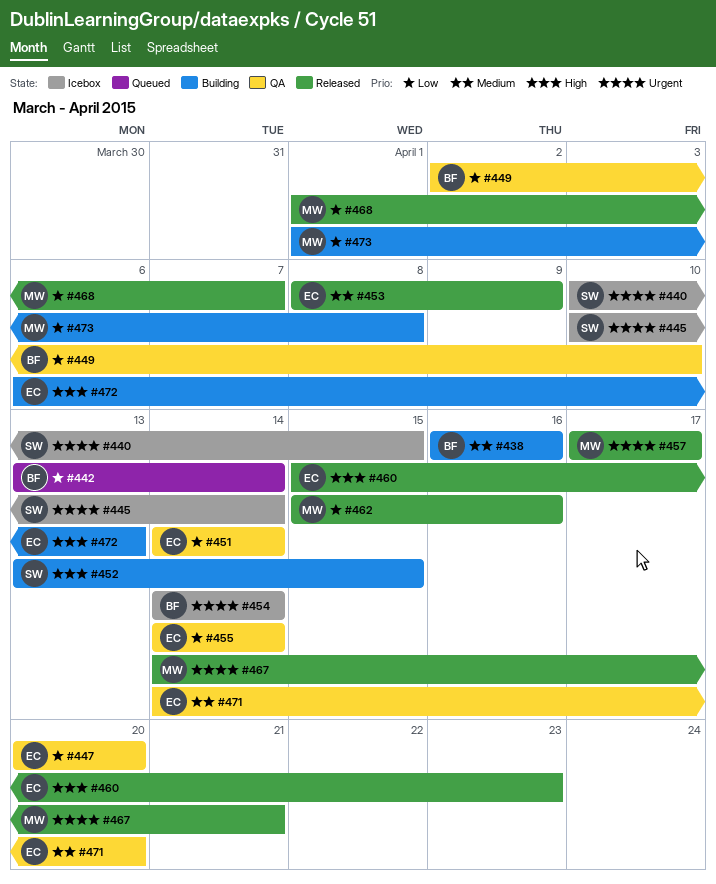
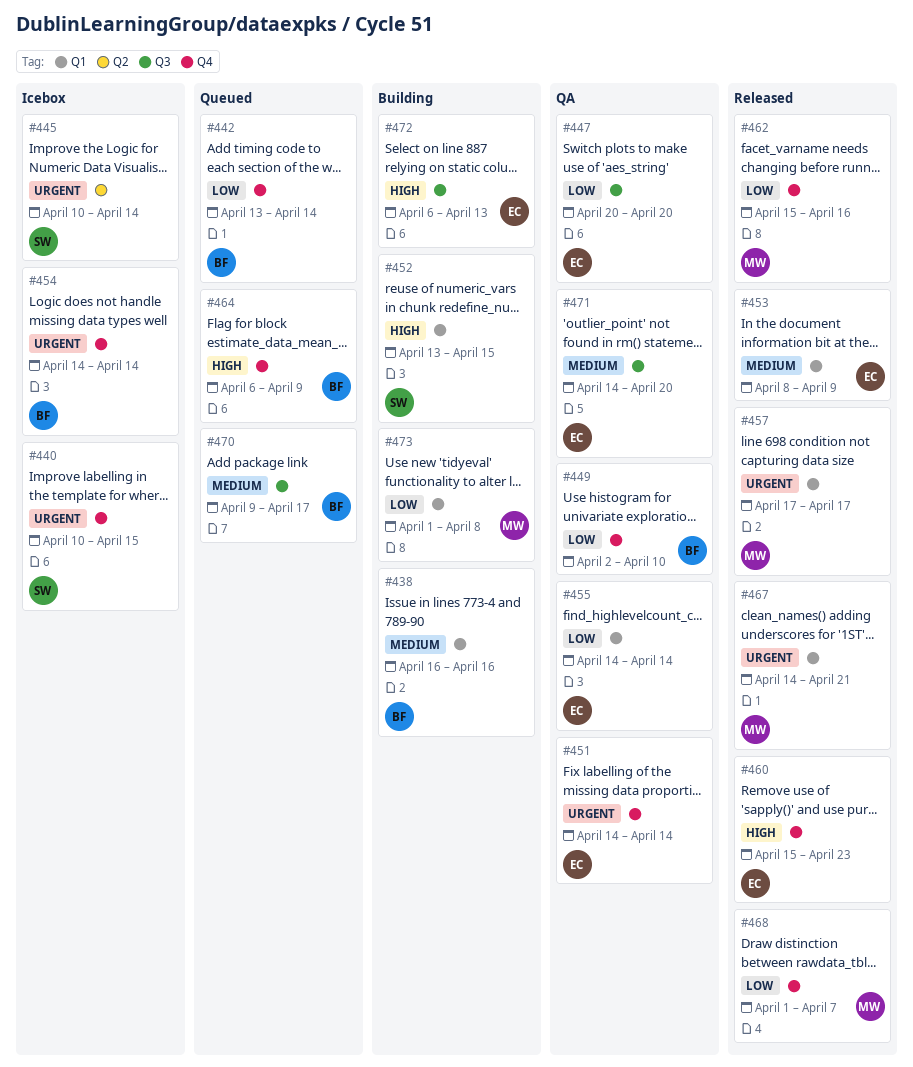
#451, priority: Low -> Urgent
#464: none -> present
#470: none -> present

